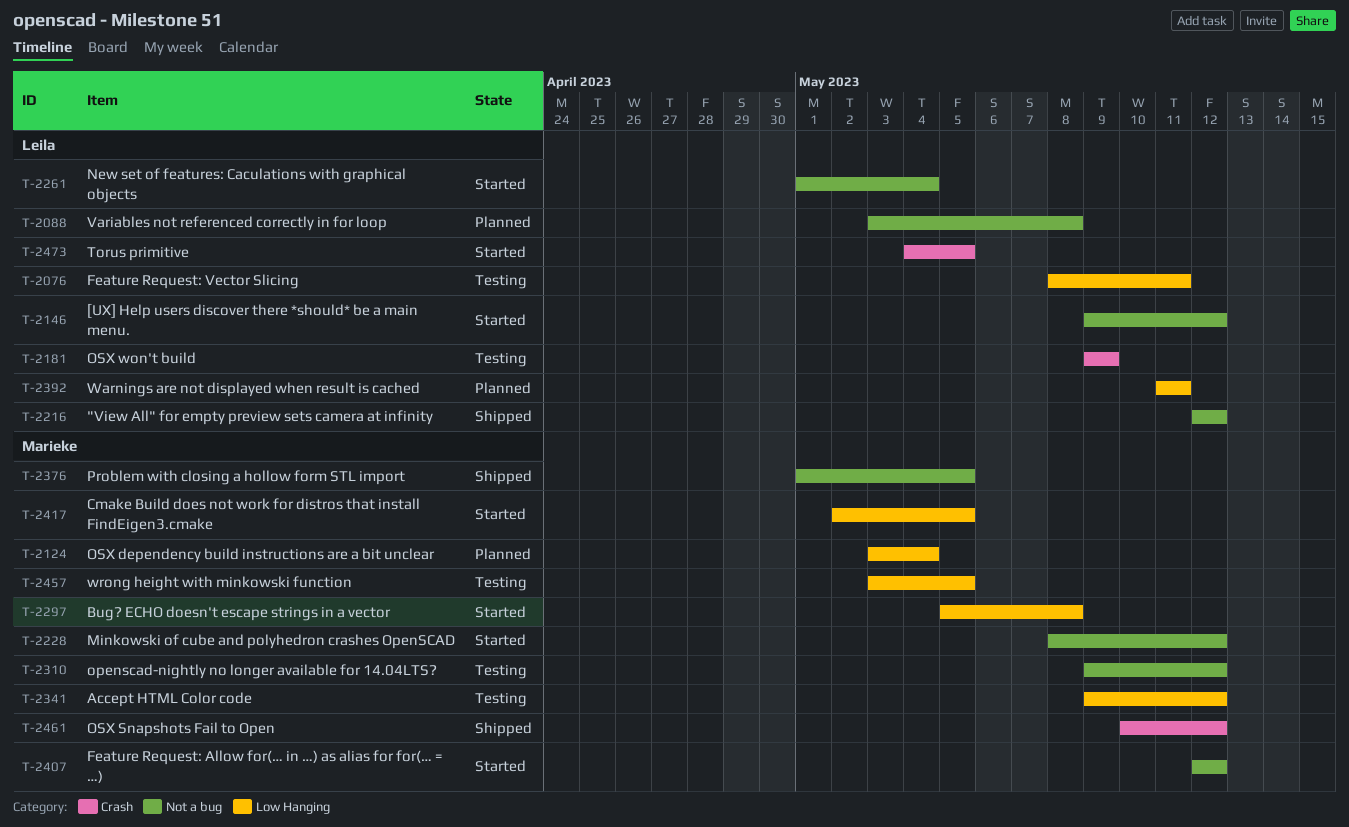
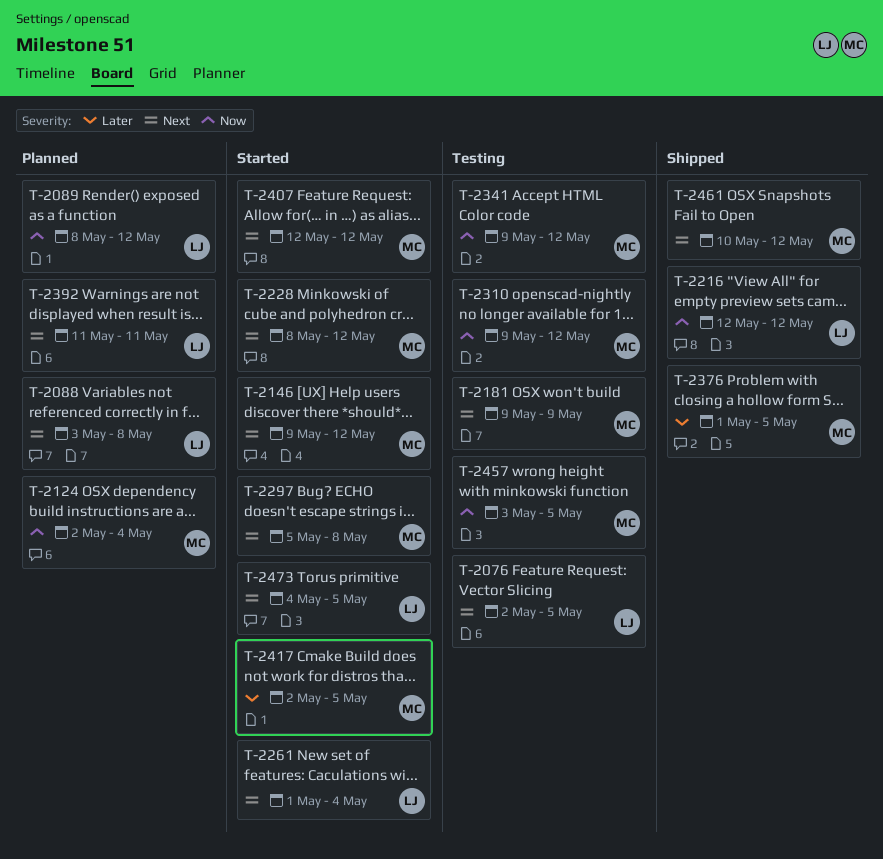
T-2076, start: May 8 -> May 2
T-2076, due: May 11 -> May 5
T-2089: none -> present
T-2124, start: May 3 -> May 2
T-2146, owner: Leila -> Marieke
T-2181, owner: Leila -> Marieke

